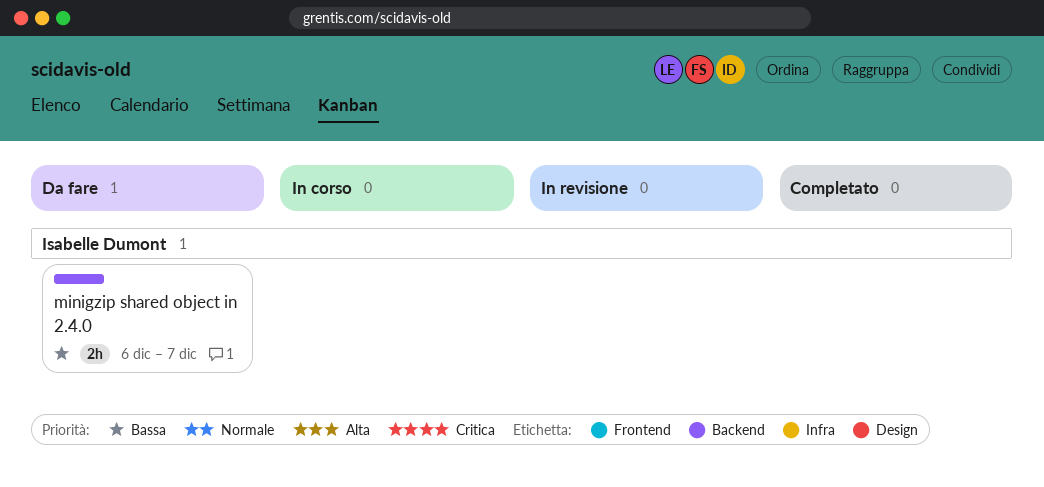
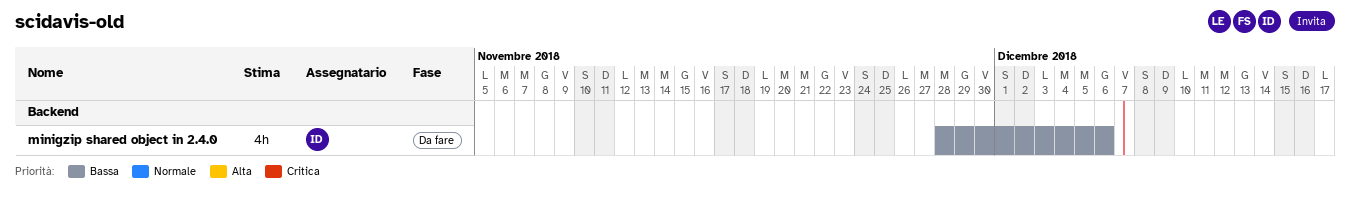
minigzip shared object in 2.4.0, estimate: 2h -> 4h
minigzip shared object in 2.4.0, start: Dec 6 -> Nov 28
minigzip shared object in 2.4.0, due: Dec 7 -> Dec 6

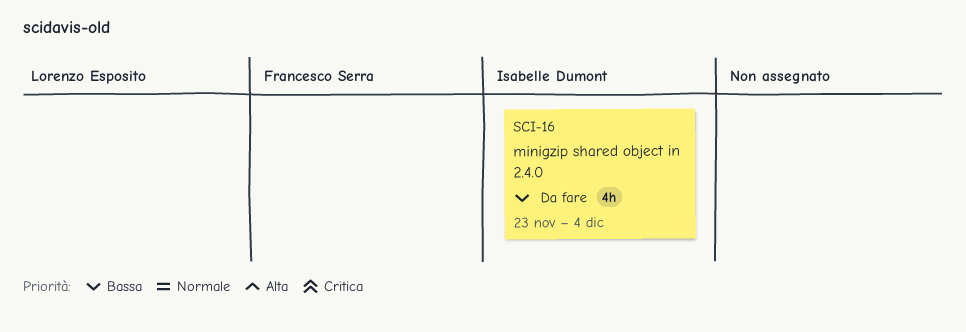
minigzip shared object in 2.4.0, start: Nov 28 -> Nov 23
minigzip shared object in 2.4.0, due: Dec 6 -> Dec 4

